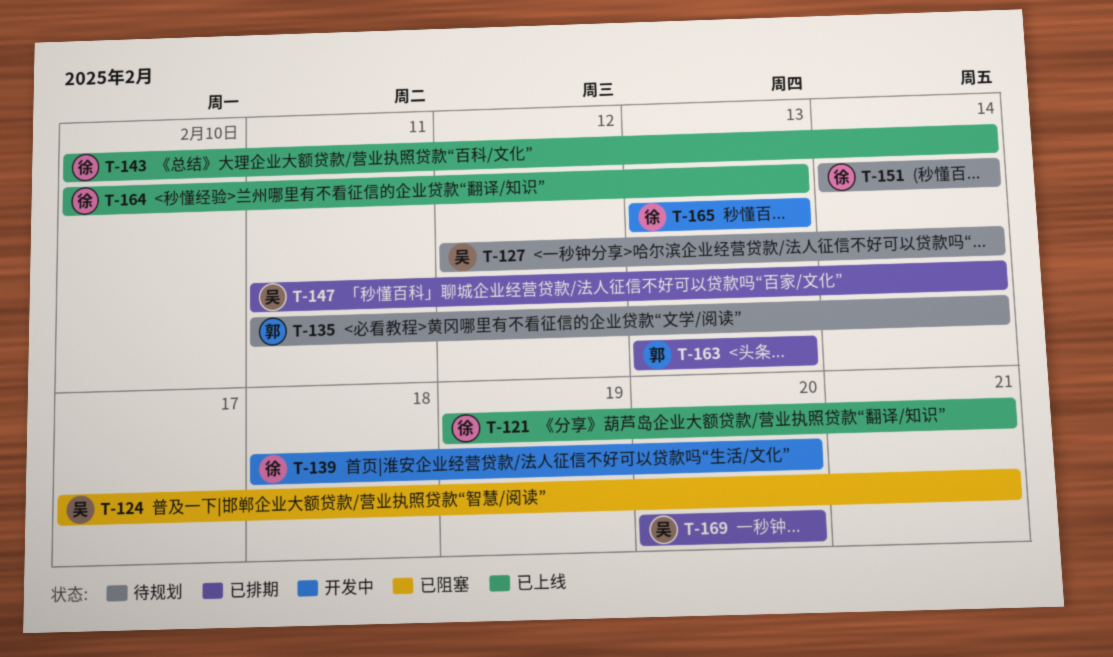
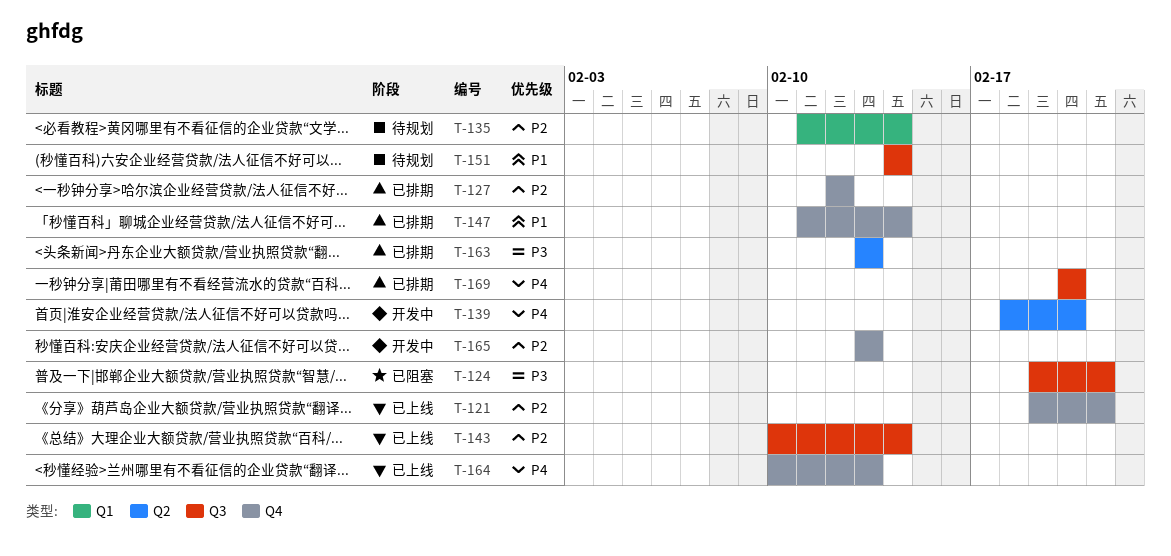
T-124, start: Feb 17 -> Feb 19
T-127, status: 待规划 -> 已排期
T-127, due: Feb 14 -> Feb 12

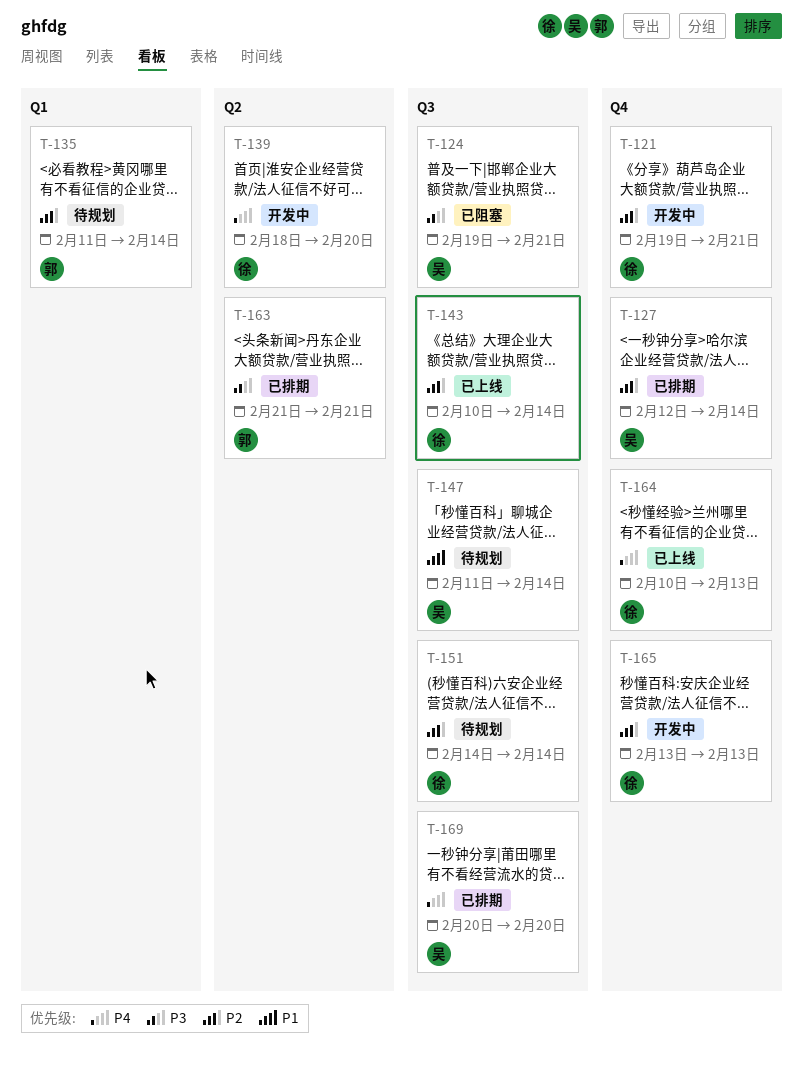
T-121, status: 已上线 -> 开发中
T-127, due: Feb 12 -> Feb 14
T-147, status: 已排期 -> 待规划
T-147, label: Q4 -> Q3
T-151, priority: P1 -> P2
T-163, start: Feb 13 -> Feb 21
T-163, due: Feb 13 -> Feb 21

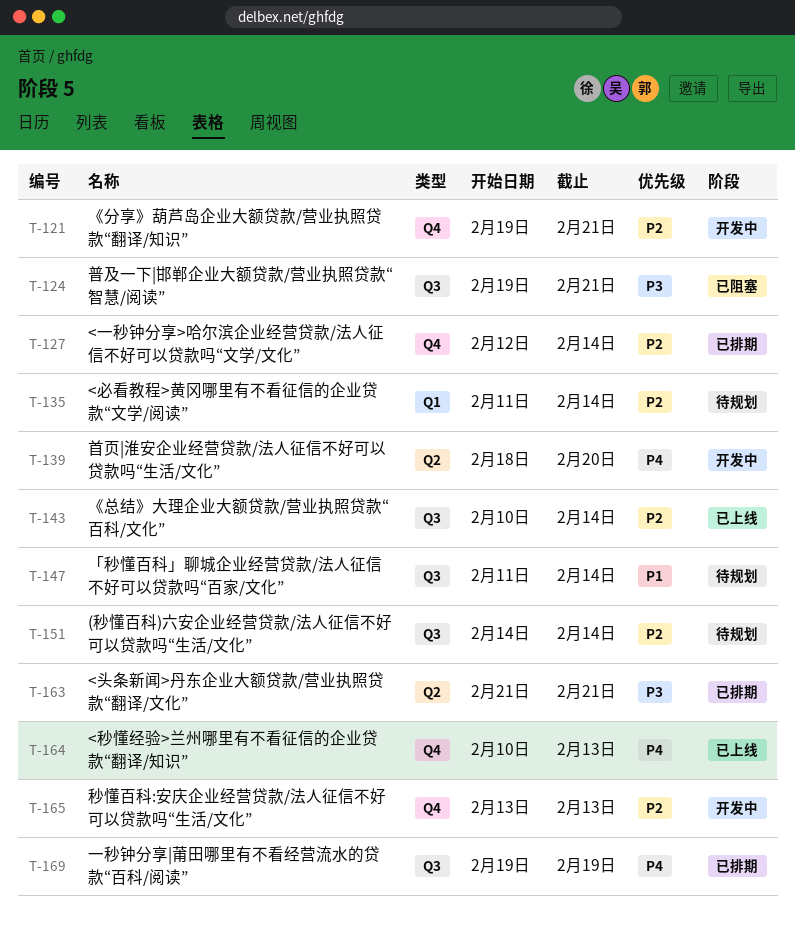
T-169, start: Feb 20 -> Feb 19
T-169, due: Feb 20 -> Feb 19

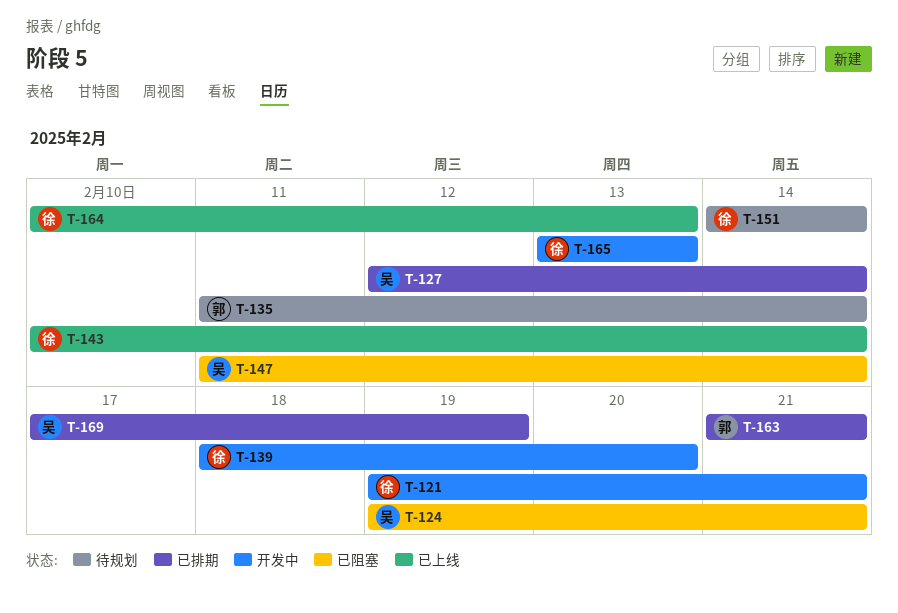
T-147, status: 待规划 -> 已阻塞
T-169, start: Feb 19 -> Feb 17

